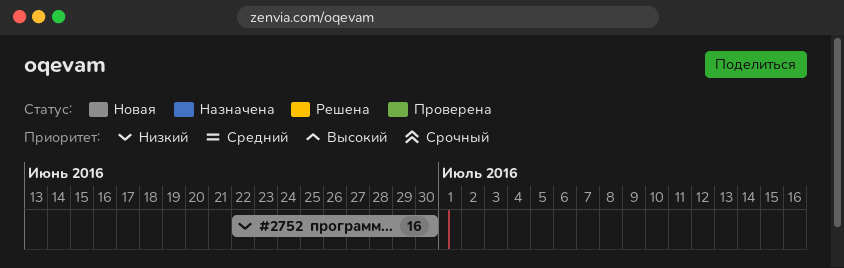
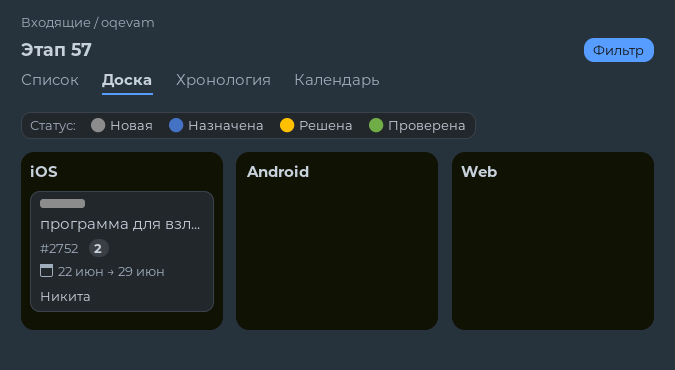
#2752, estimate: 16 -> 2
#2752, due: Jun 30 -> Jun 29

